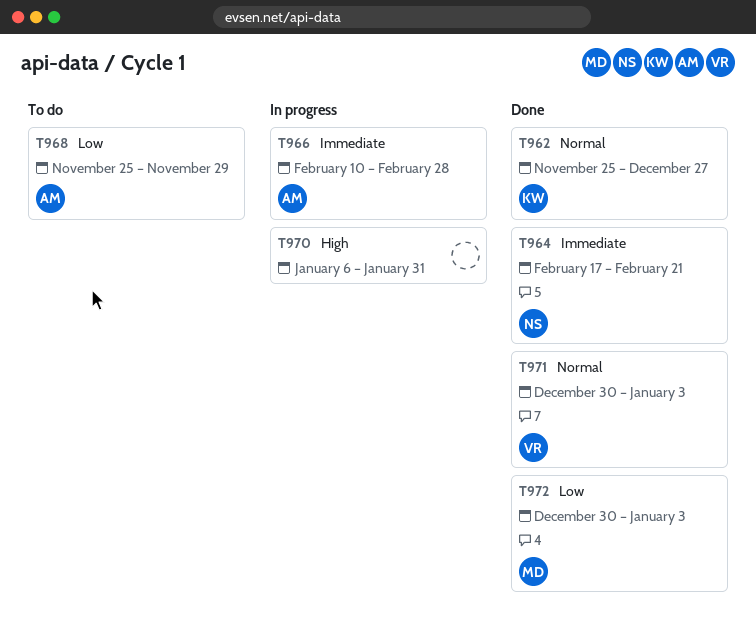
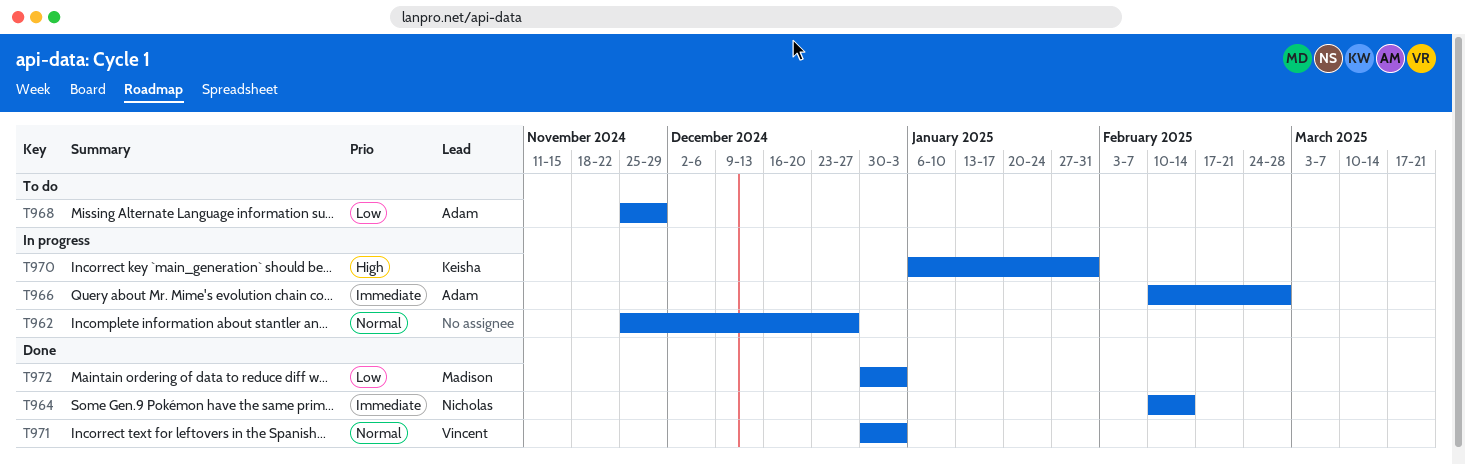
T962, status: Done -> In progress
T962, owner: Keisha -> none
T964, start: Feb 17 -> Feb 10
T964, due: Feb 21 -> Feb 14
T970, owner: none -> Keisha

